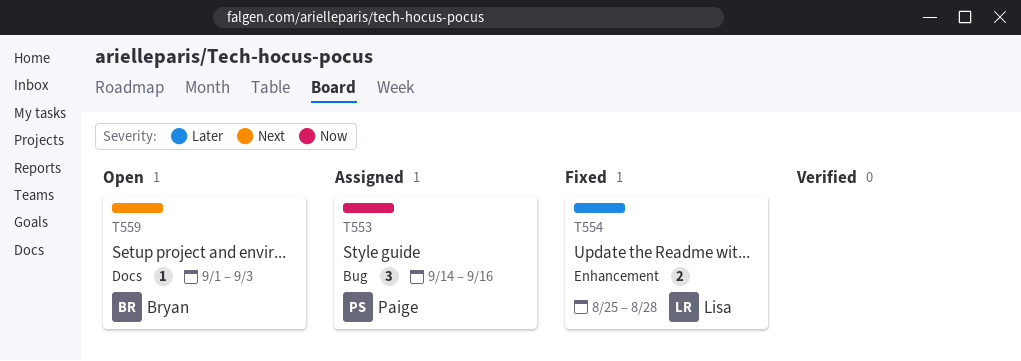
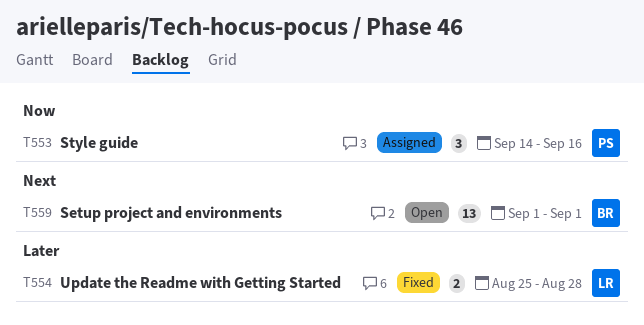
T559, estimate: 1 -> 13
T559, due: Sep 3 -> Sep 1

